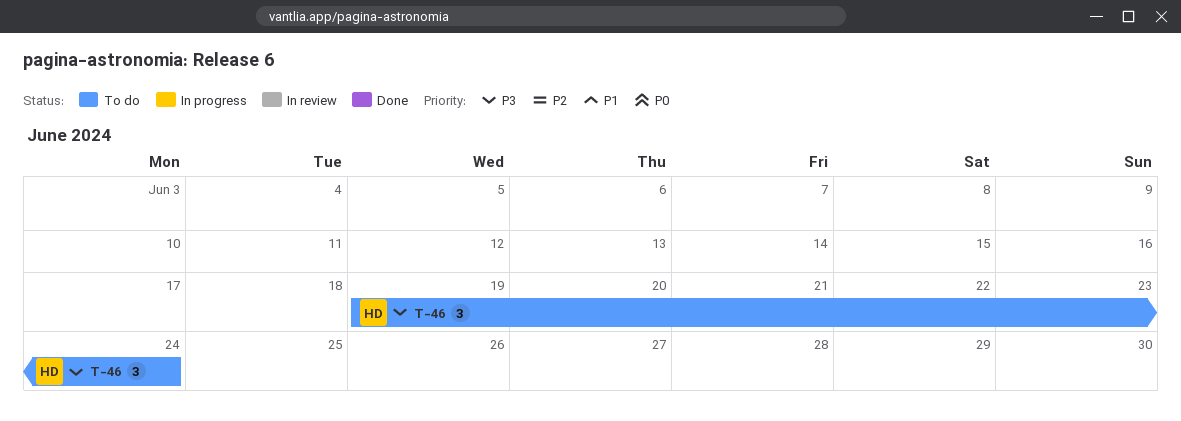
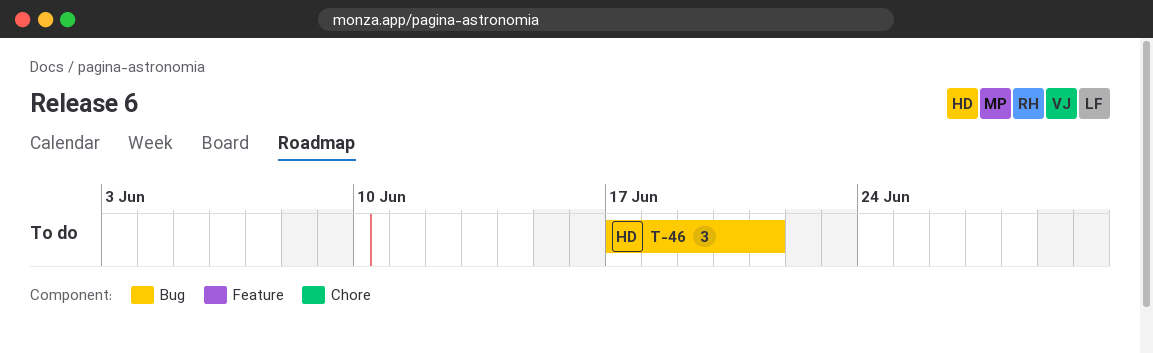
T-46, start: Jun 19 -> Jun 17
T-46, due: Jun 24 -> Jun 21

